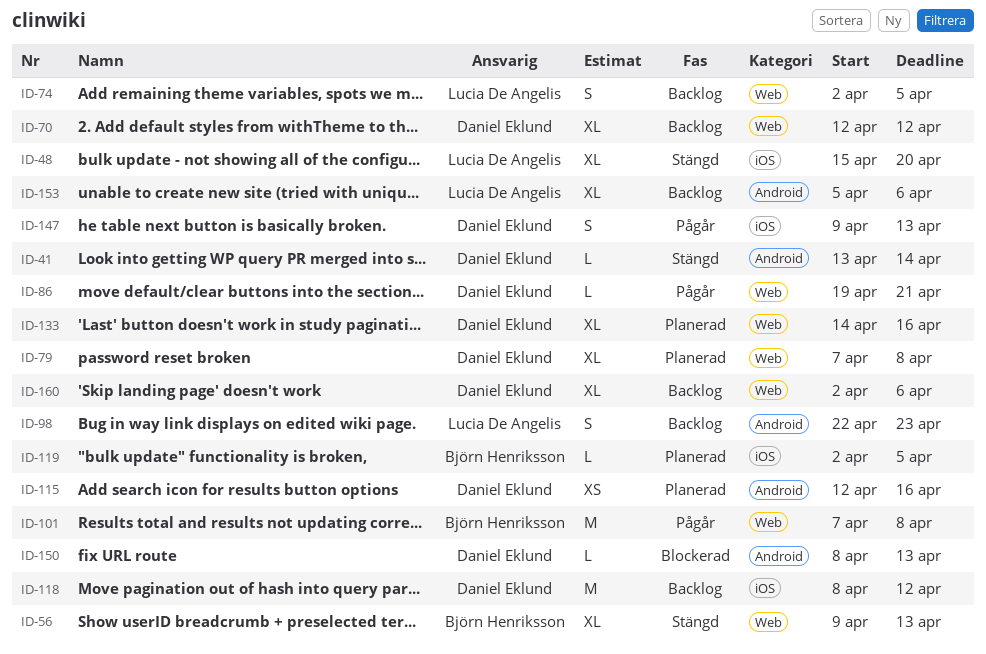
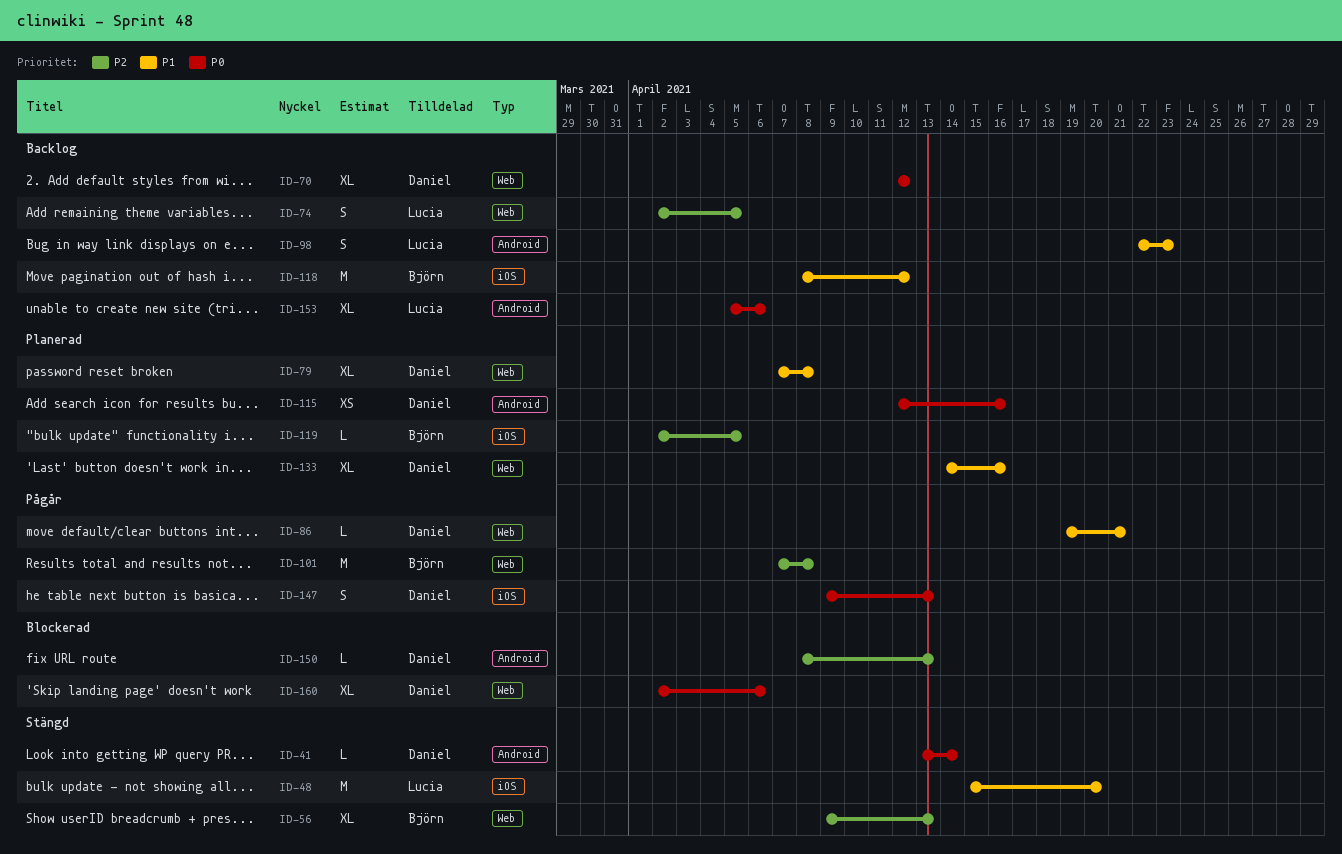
ID-48, estimate: XL -> M
ID-118, owner: Daniel Eklund -> Björn Henriksson
ID-160, status: Backlog -> Blockerad

